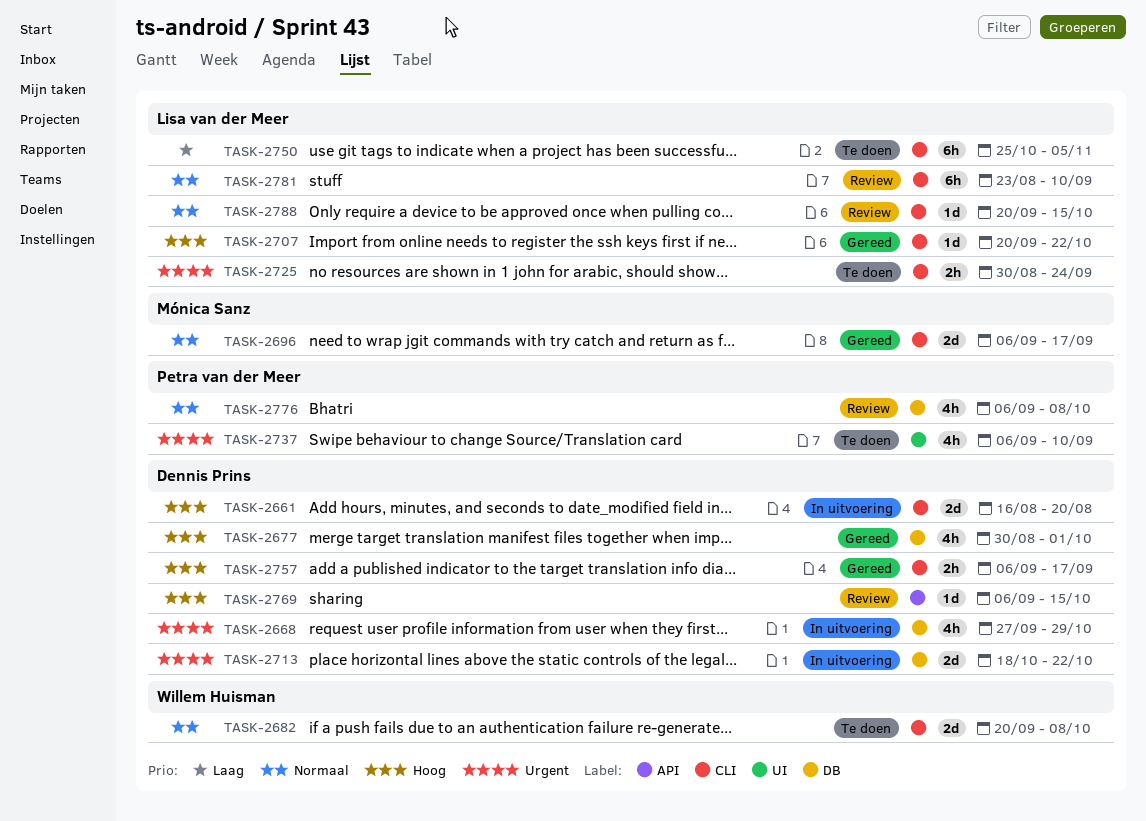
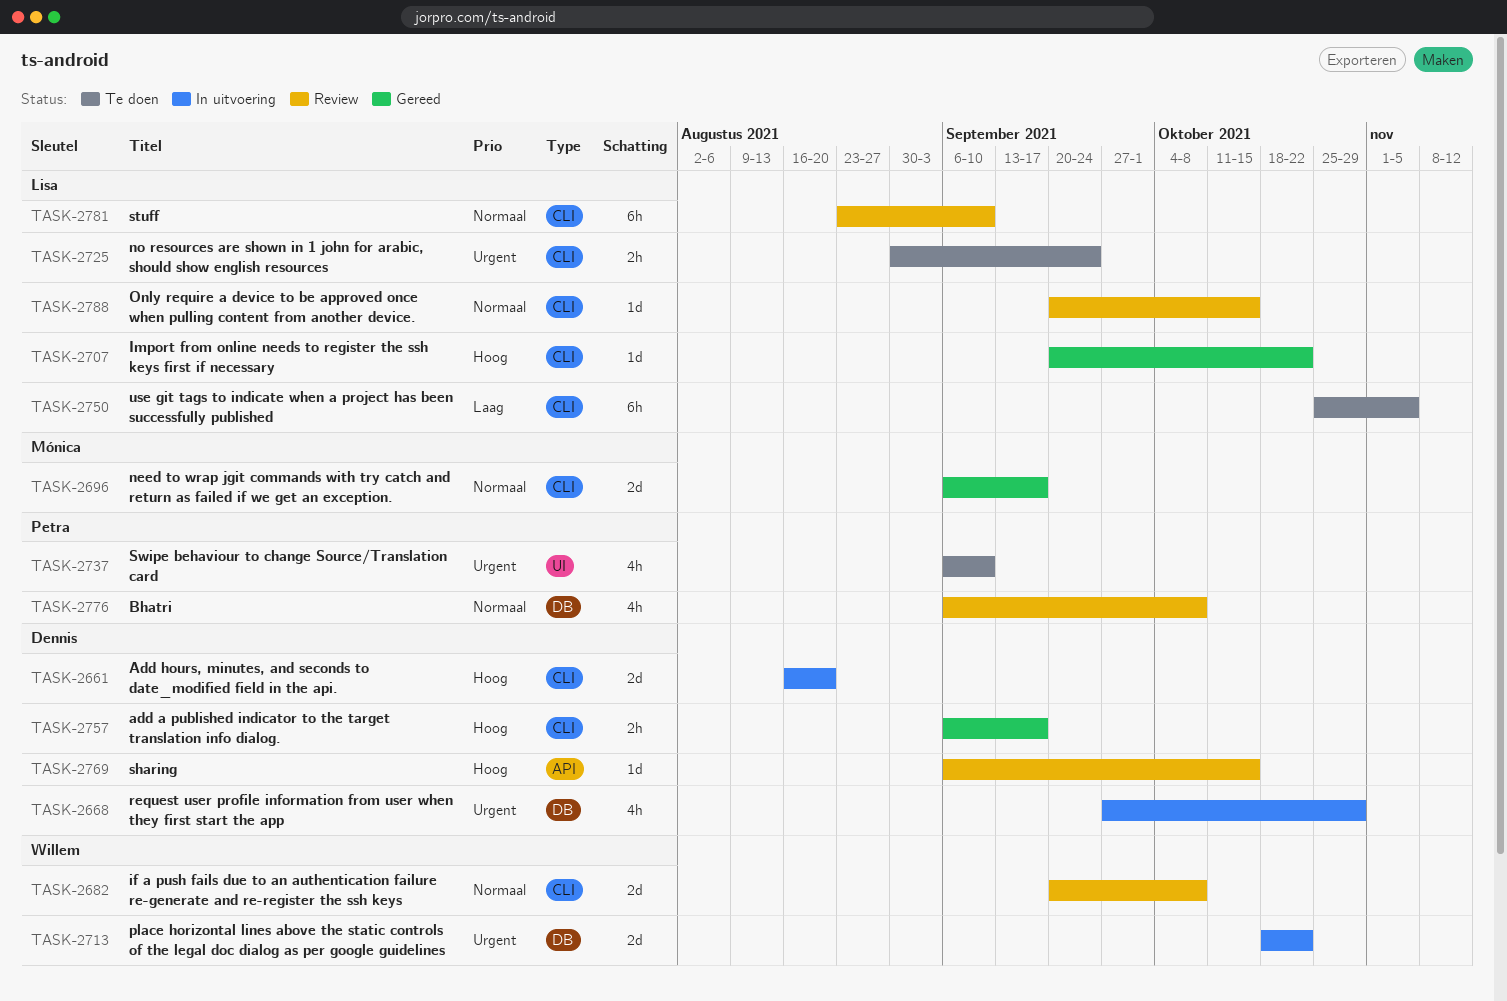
TASK-2677: present -> none
TASK-2682, status: Te doen -> Review
TASK-2713, owner: Dennis Prins -> Willem Huisman

